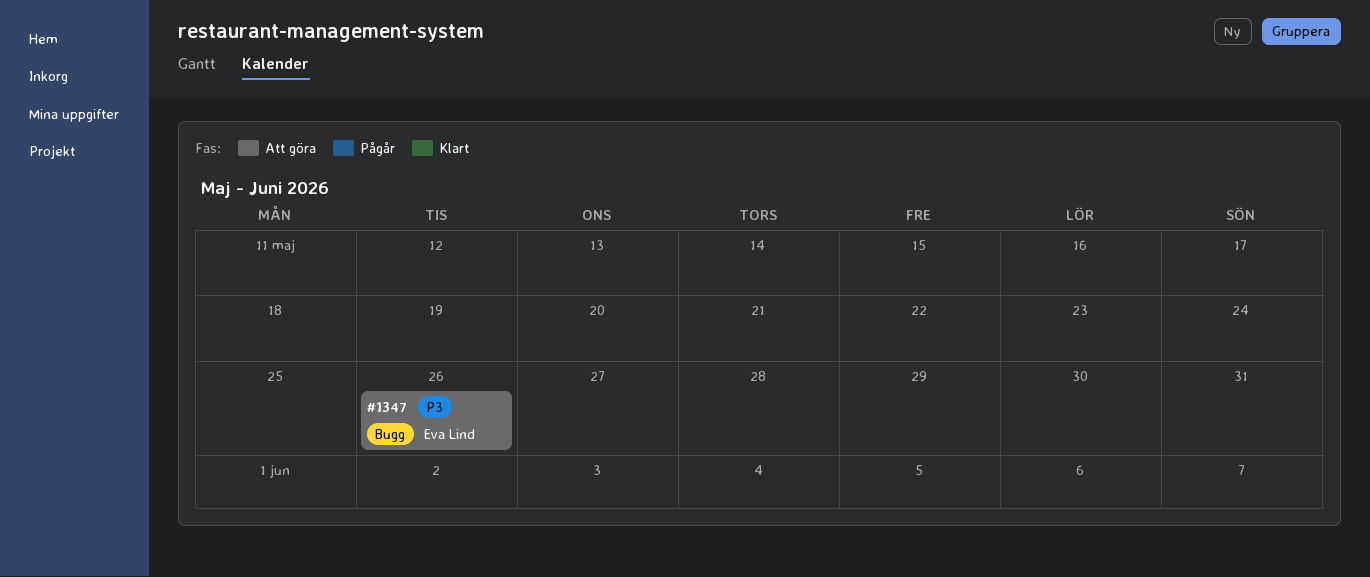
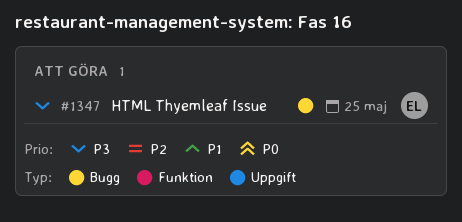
#1347, due: May 26 -> May 25

